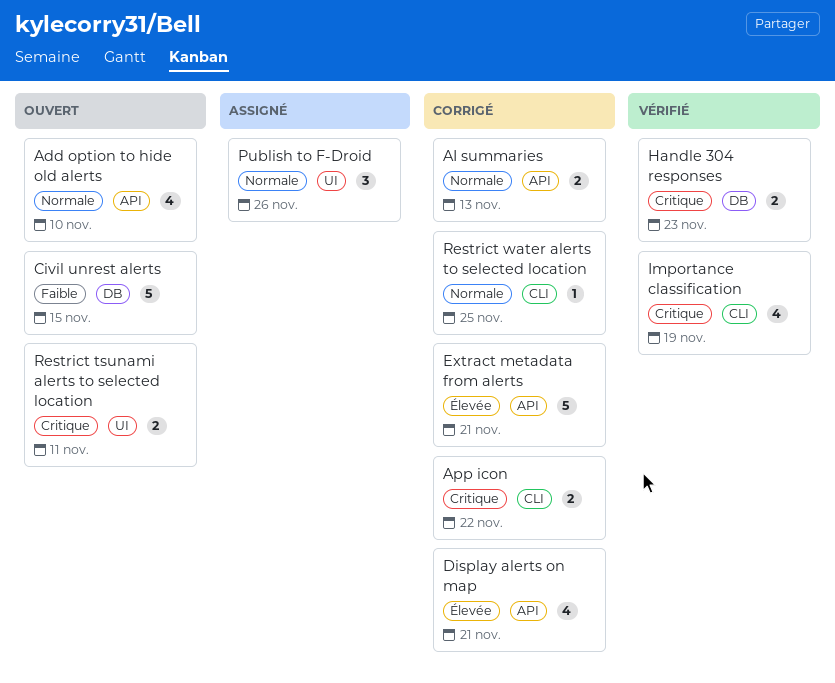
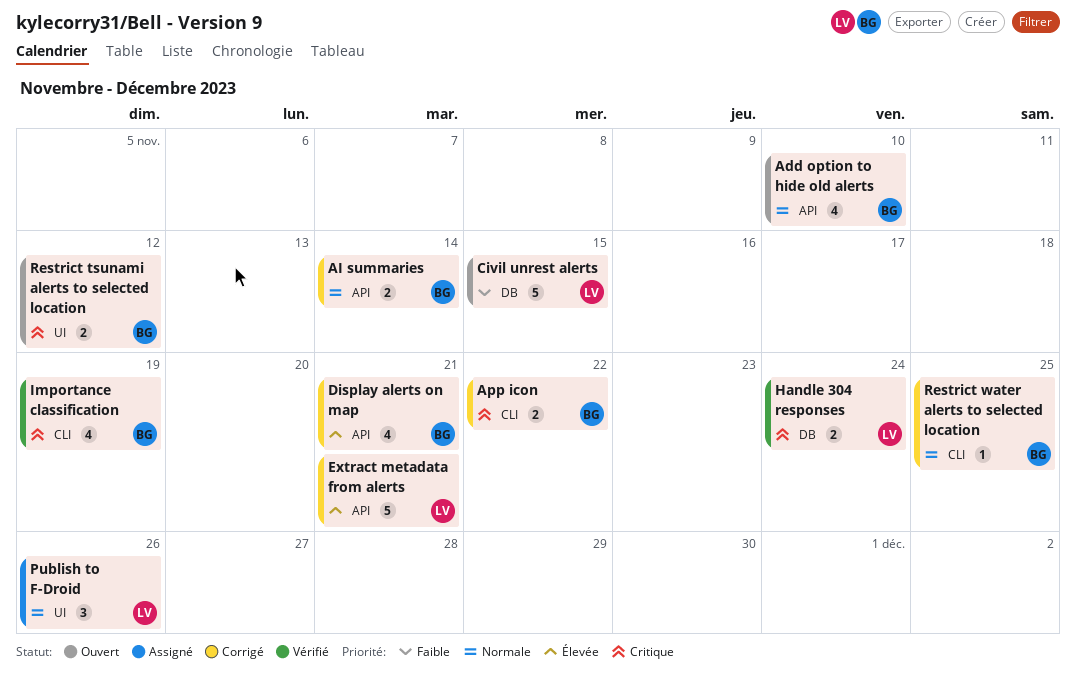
AI summaries, due: Nov 13 -> Nov 14
Handle 304 responses, due: Nov 23 -> Nov 24
Restrict tsunami alerts to selected location, due: Nov 11 -> Nov 12

